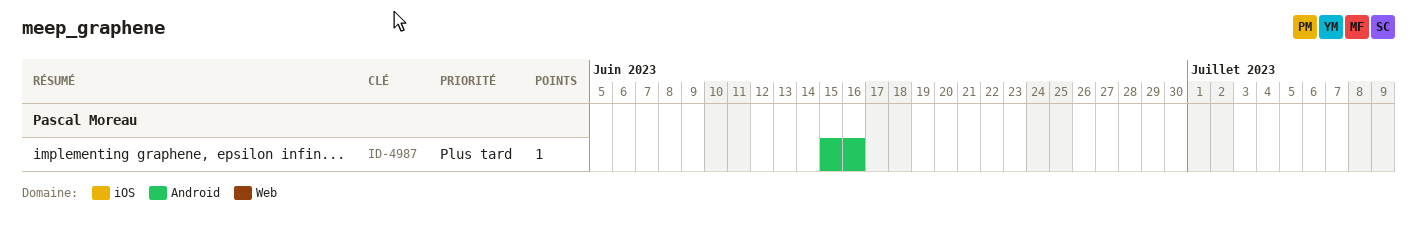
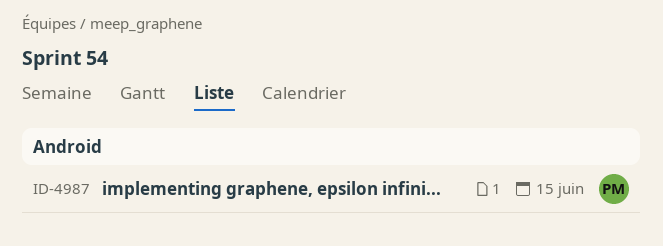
ID-4987, due: Jun 16 -> Jun 15

